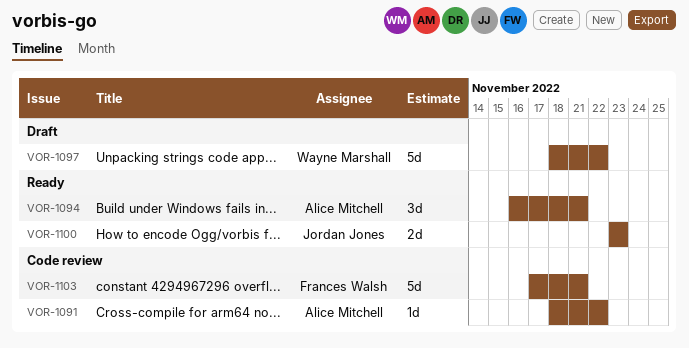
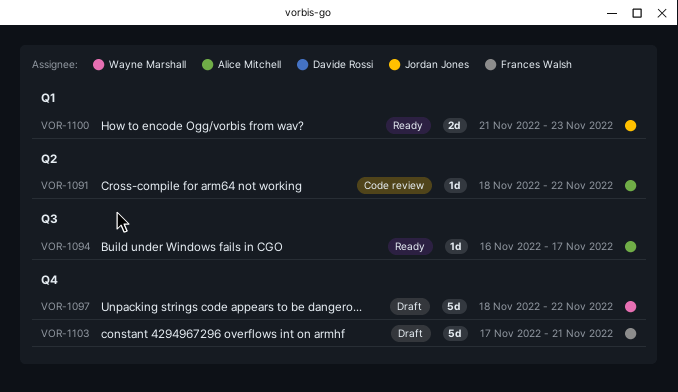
VOR-1094, estimate: 3d -> 1d
VOR-1094, due: Nov 21 -> Nov 17
VOR-1100, start: Nov 23 -> Nov 21
VOR-1103, status: Code review -> Draft

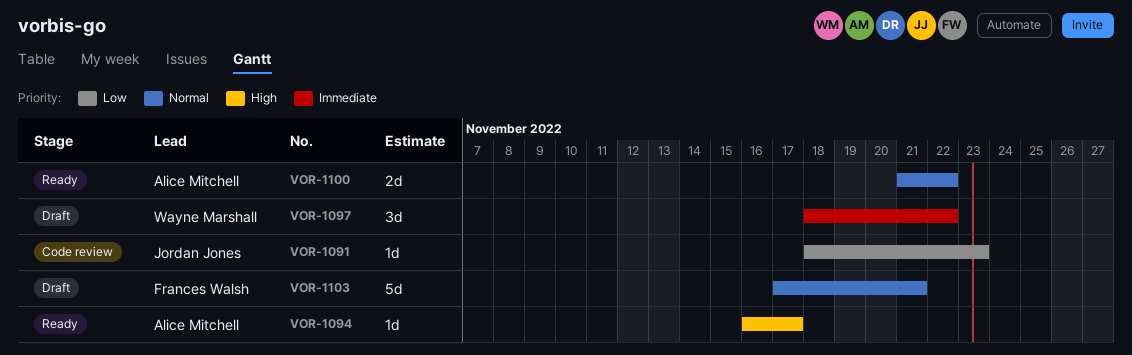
VOR-1091, owner: Alice Mitchell -> Jordan Jones
VOR-1091, due: Nov 22 -> Nov 23
VOR-1097, estimate: 5d -> 3d
VOR-1100, owner: Jordan Jones -> Alice Mitchell
VOR-1100, due: Nov 23 -> Nov 22

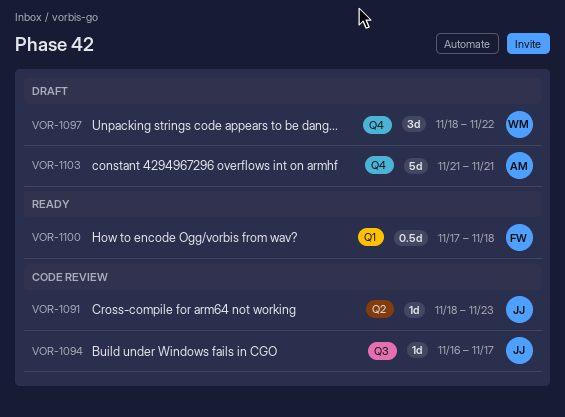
VOR-1094, status: Ready -> Code review
VOR-1094, owner: Alice Mitchell -> Jordan Jones
VOR-1100, owner: Alice Mitchell -> Frances Walsh
VOR-1100, estimate: 2d -> 0.5d
VOR-1100, start: Nov 21 -> Nov 17
VOR-1100, due: Nov 22 -> Nov 18
VOR-1103, owner: Frances Walsh -> Alice Mitchell
VOR-1103, start: Nov 17 -> Nov 21

